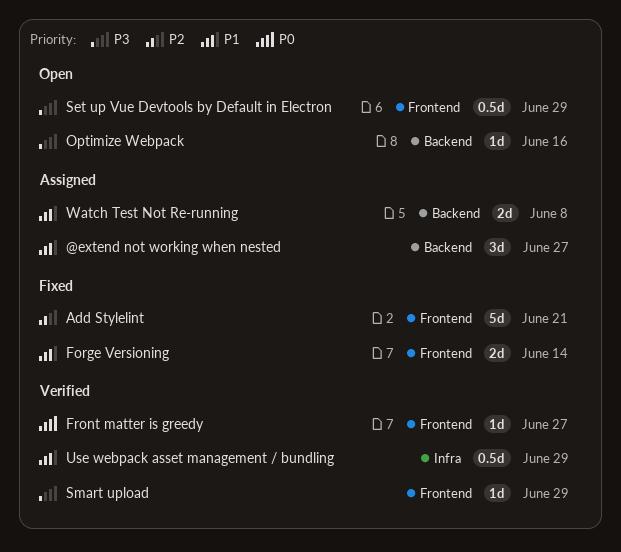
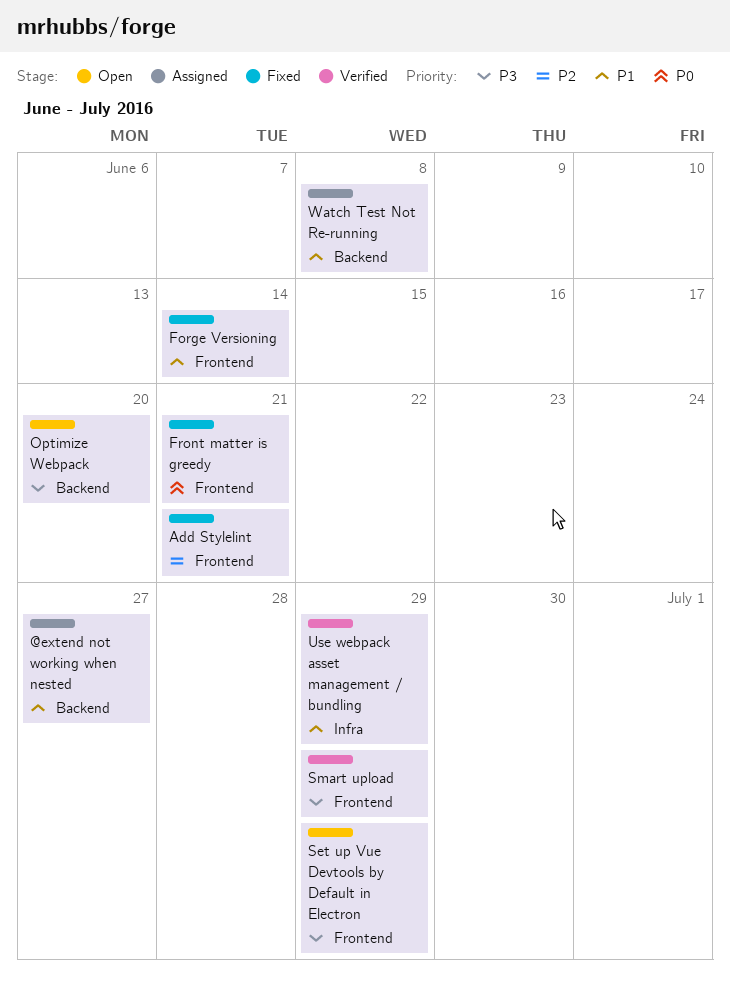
Front matter is greedy, status: Verified -> Fixed
Front matter is greedy, due: Jun 27 -> Jun 21
Optimize Webpack, due: Jun 16 -> Jun 20

